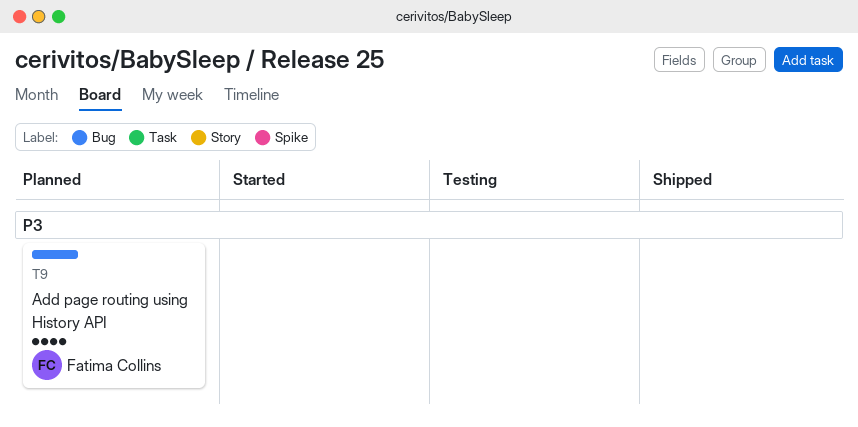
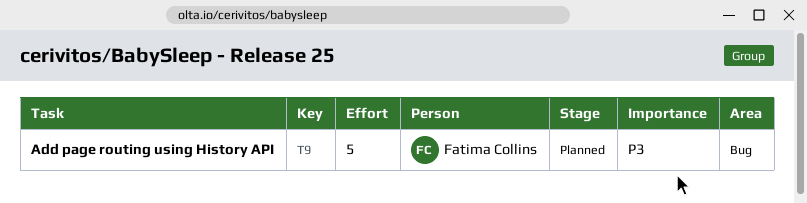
T9, estimate: 4 -> 5

